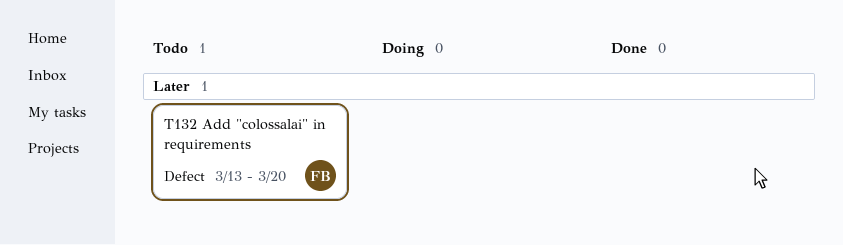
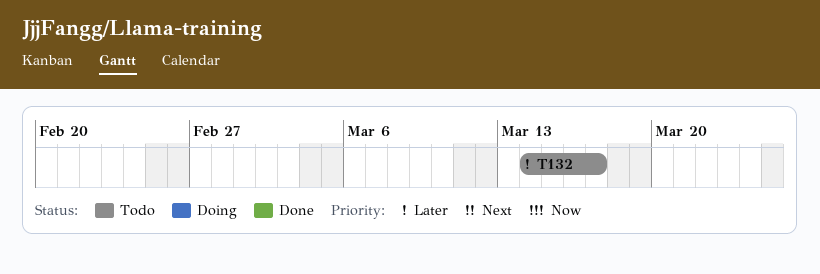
T132, start: Mar 13 -> Mar 14
T132, due: Mar 20 -> Mar 17

